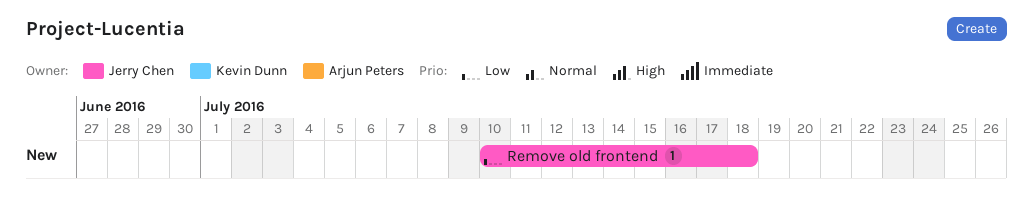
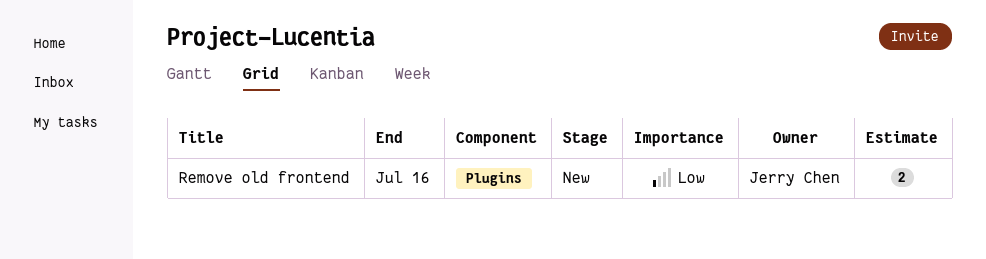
Remove old frontend, estimate: 1 -> 2
Remove old frontend, due: Jul 18 -> Jul 16

